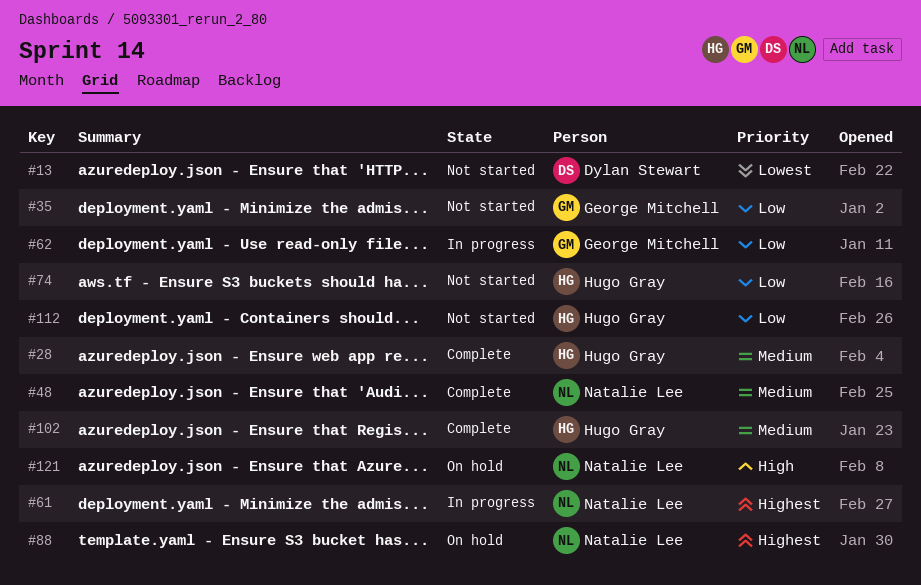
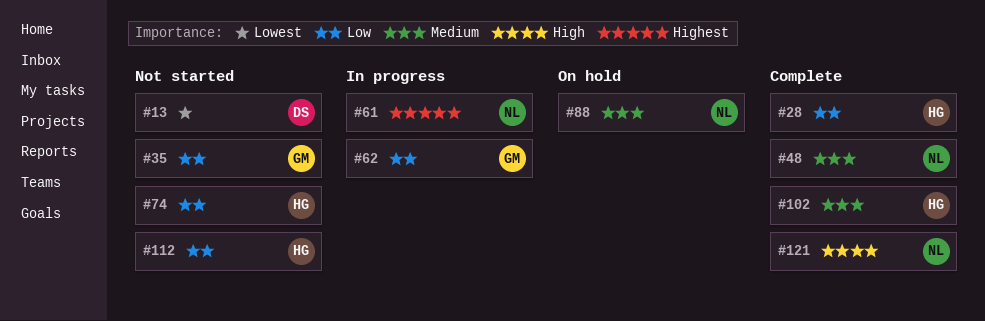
#28, priority: Medium -> Low
#88, priority: Highest -> Medium
#121, status: On hold -> Complete

